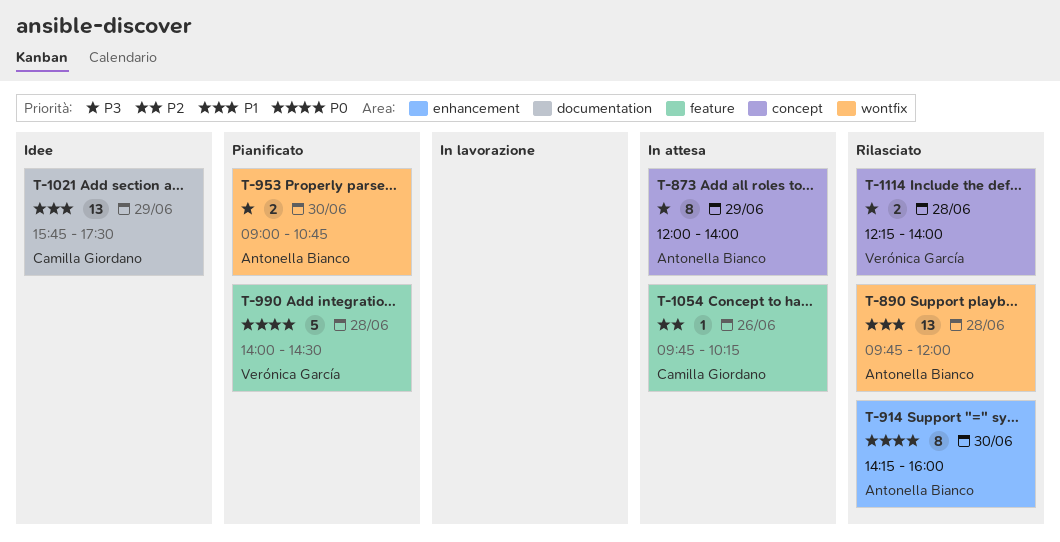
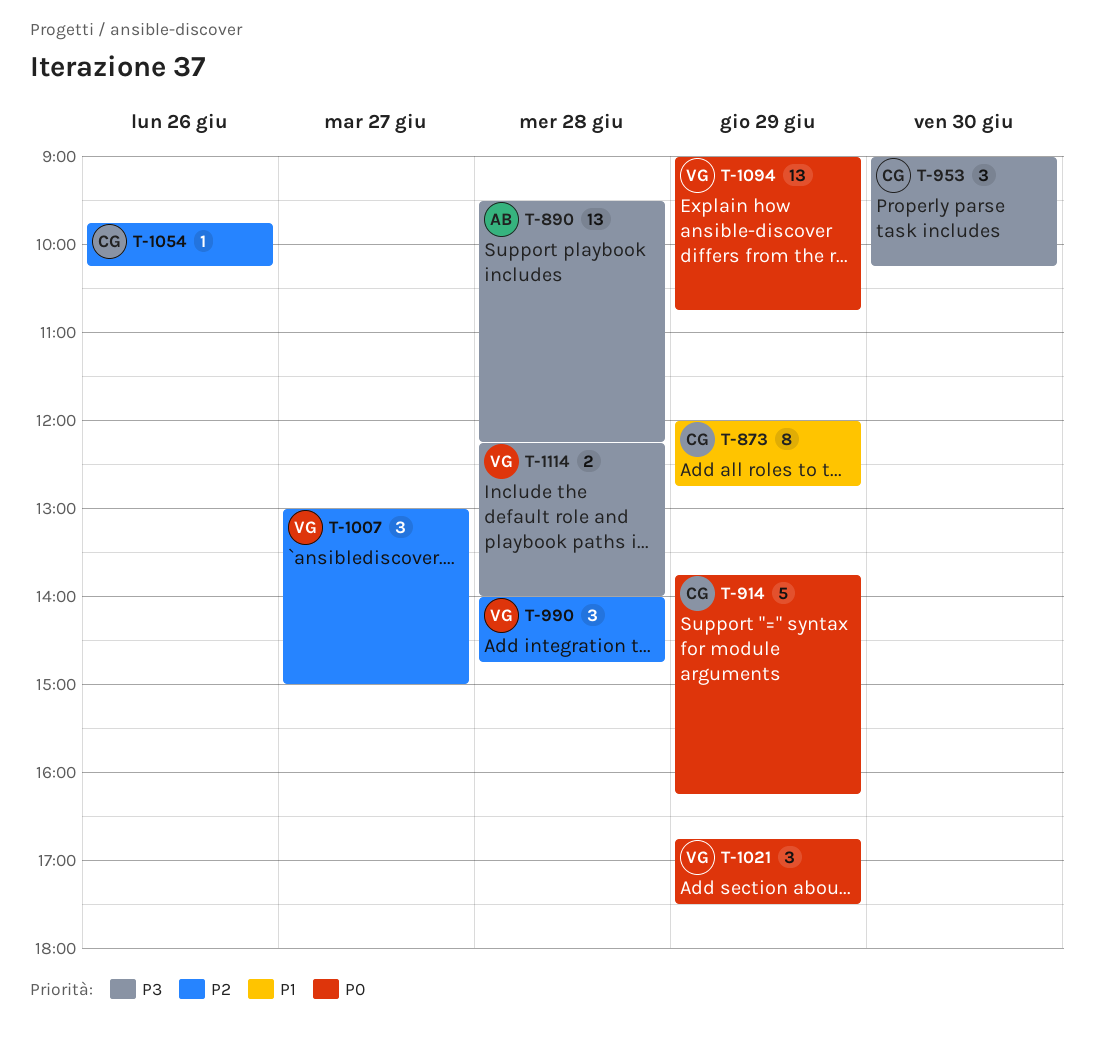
T-873, owner: Antonella Bianco -> Camilla Giordano
T-873, priority: P3 -> P1
T-873, ends: 14:00 -> 12:45
T-890, priority: P1 -> P3
T-890, begins: 09:45 -> 09:30
T-890, ends: 12:00 -> 12:15
T-914, owner: Antonella Bianco -> Camilla Giordano
T-914, estimate: 8 -> 5
T-914, day: Jun 30 -> Jun 29
T-914, begins: 14:15 -> 13:45
T-914, ends: 16:00 -> 16:15
T-953, owner: Antonella Bianco -> Camilla Giordano
T-953, estimate: 2 -> 3
T-953, ends: 10:45 -> 10:15
T-990, priority: P0 -> P2
T-990, estimate: 5 -> 3
T-990, ends: 14:30 -> 14:45
T-1007: none -> present
T-1021, owner: Camilla Giordano -> Verónica García
T-1021, priority: P1 -> P0
T-1021, estimate: 13 -> 3
T-1021, begins: 15:45 -> 16:45
T-1094: none -> present

